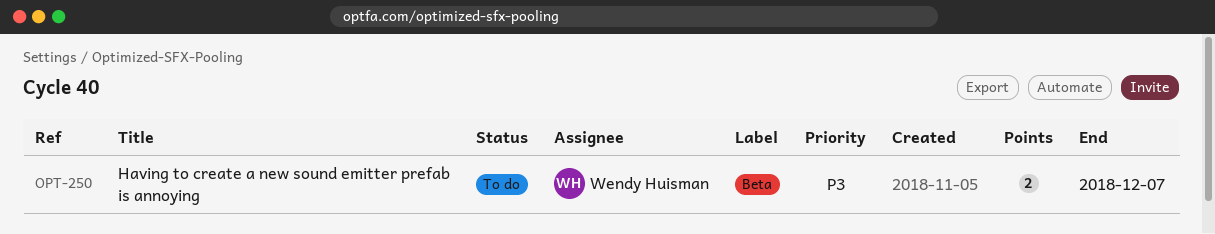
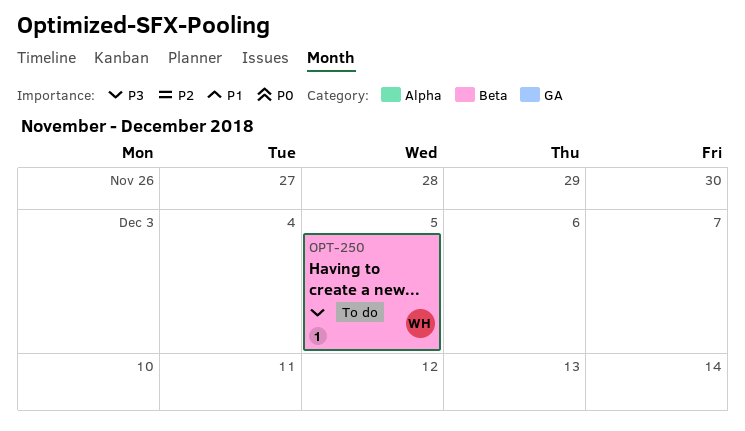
OPT-250, estimate: 2 -> 1
OPT-250, due: Dec 7 -> Dec 5

